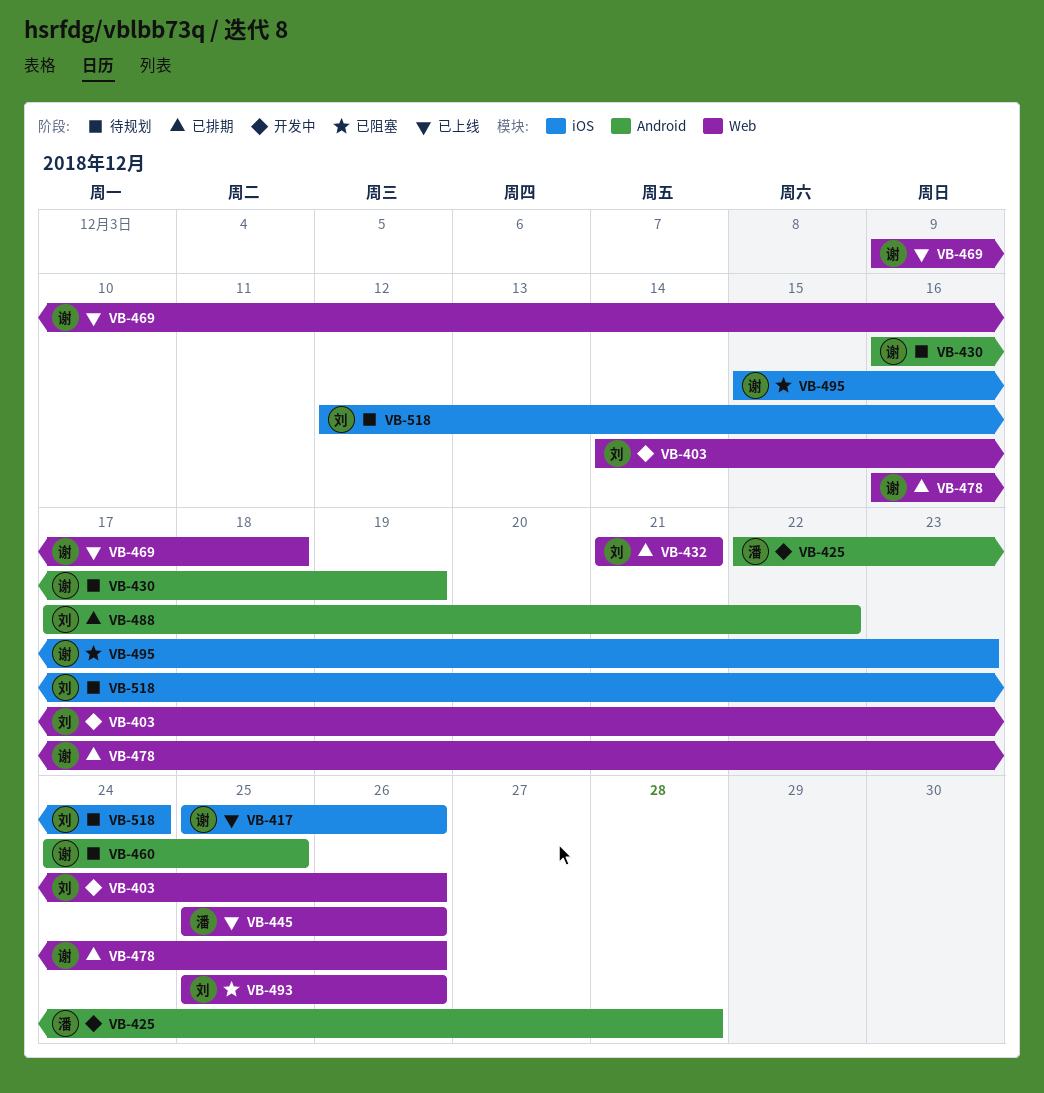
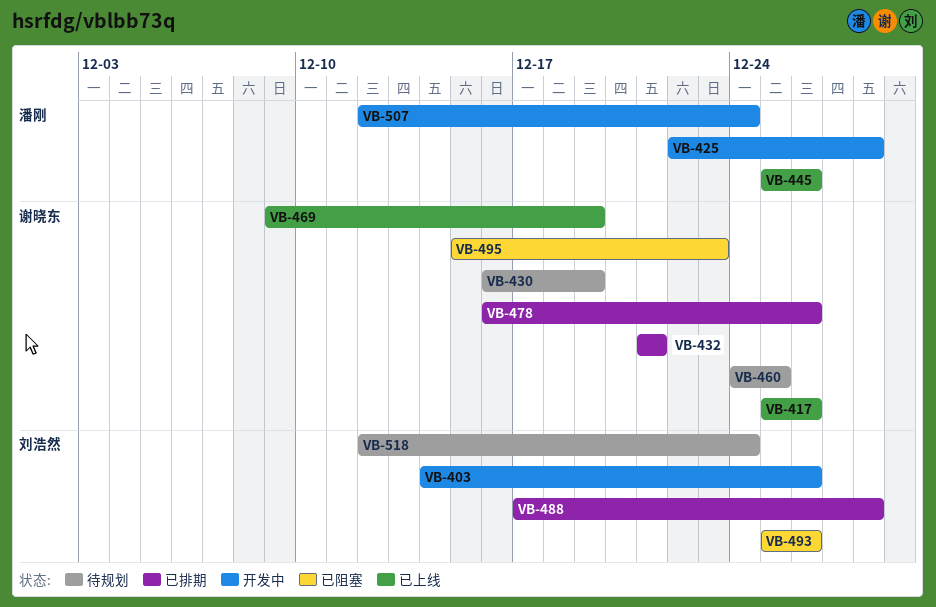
VB-432, owner: 刘浩然 -> 谢晓东
VB-469, due: Dec 18 -> Dec 19
VB-488, due: Dec 22 -> Dec 28
VB-507: none -> present

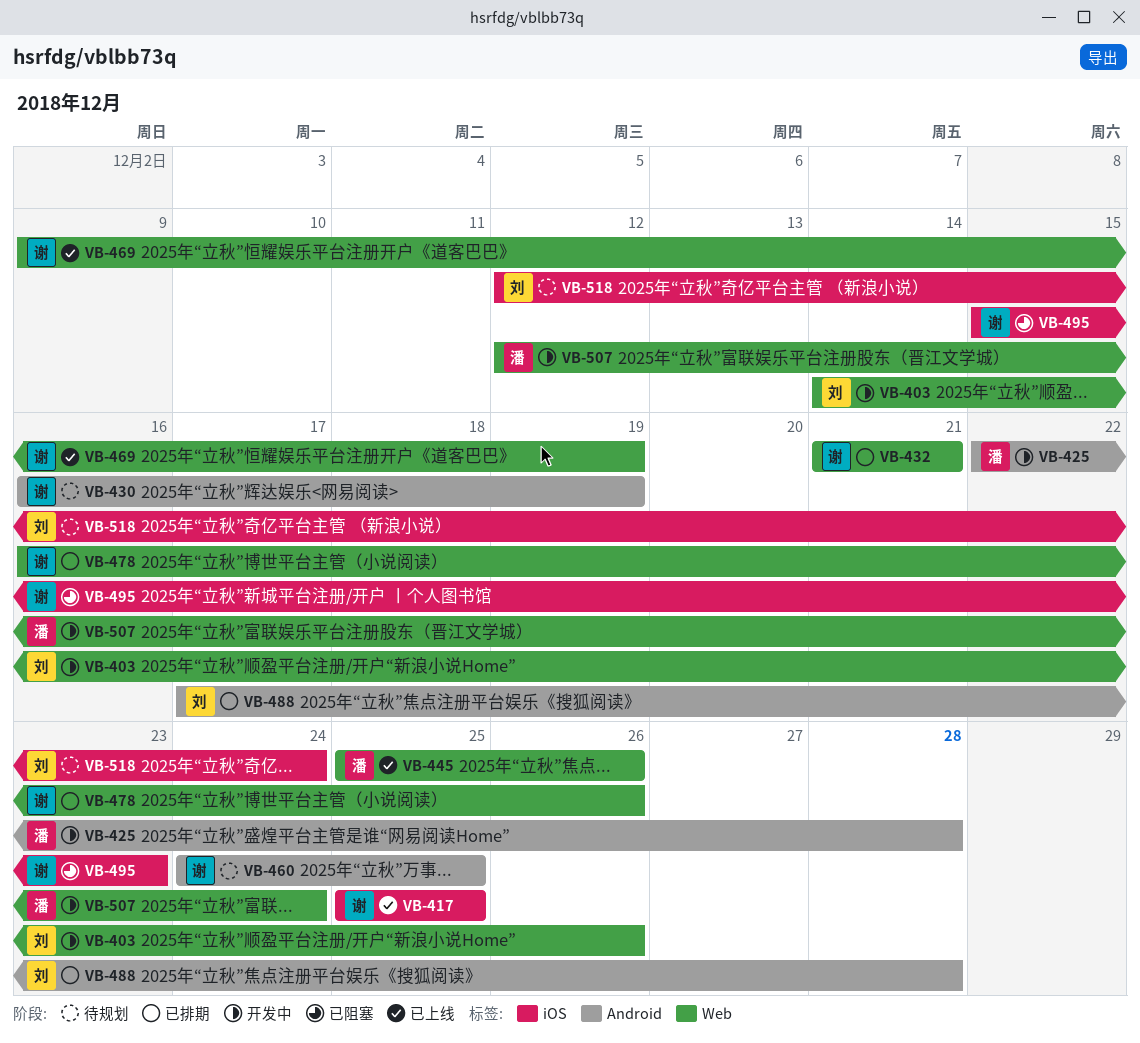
VB-417, due: Dec 26 -> Dec 25
VB-493: present -> none

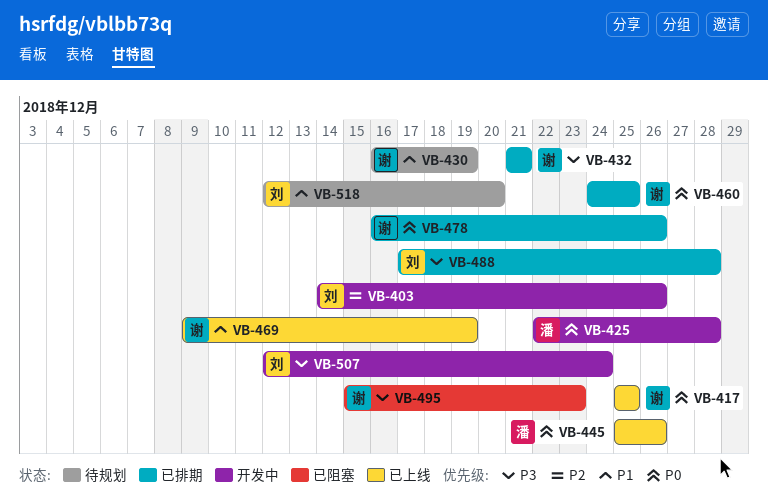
VB-460, status: 待规划 -> 已排期
VB-507, owner: 潘 -> 刘
VB-518, due: Dec 24 -> Dec 20

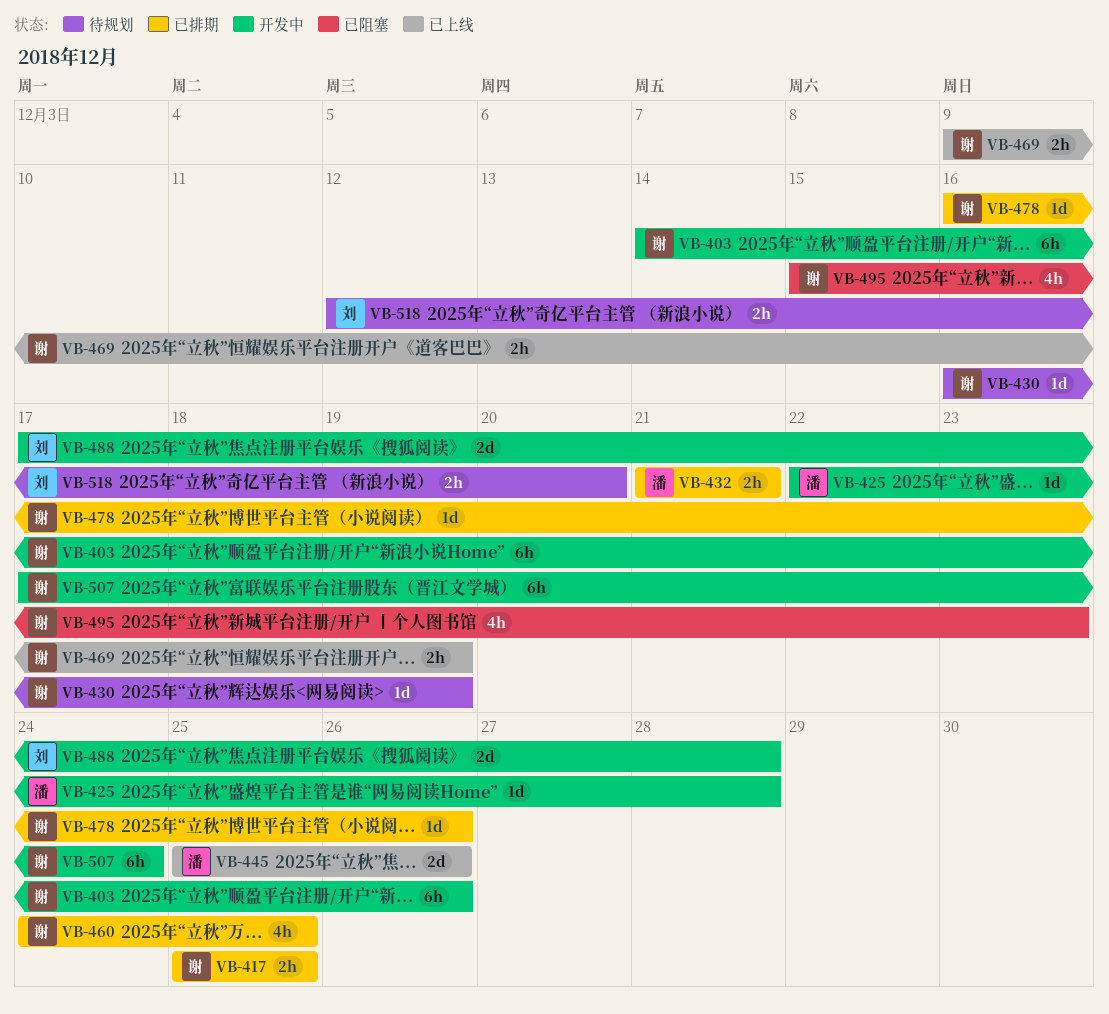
VB-403, owner: 刘 -> 谢
VB-417, status: 已上线 -> 已排期
VB-432, owner: 谢 -> 潘
VB-488, status: 已排期 -> 开发中
VB-507, owner: 刘 -> 谢
VB-507, start: Dec 12 -> Dec 17

